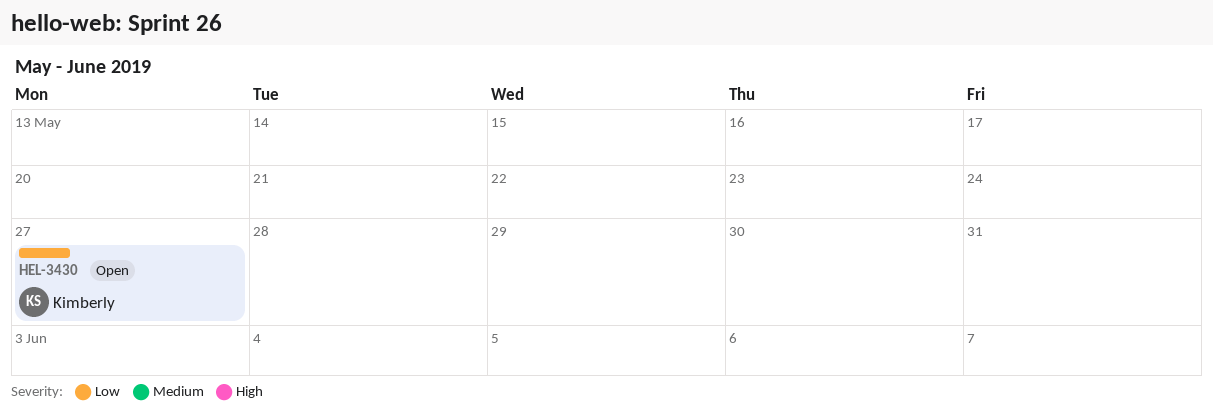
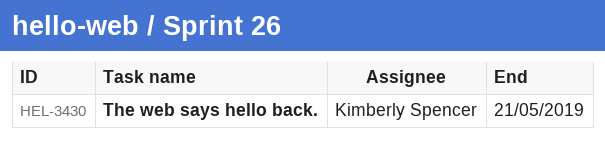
HEL-3430, due: May 27 -> May 21

